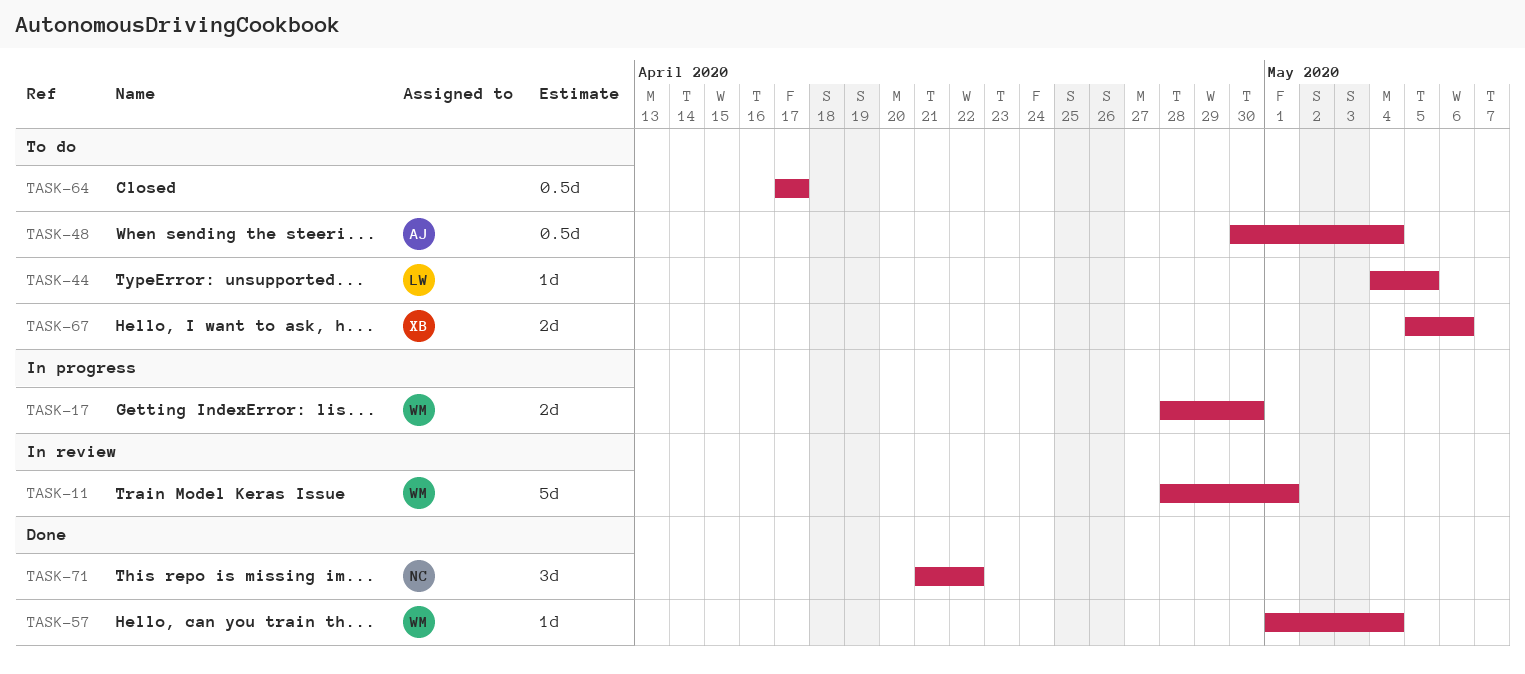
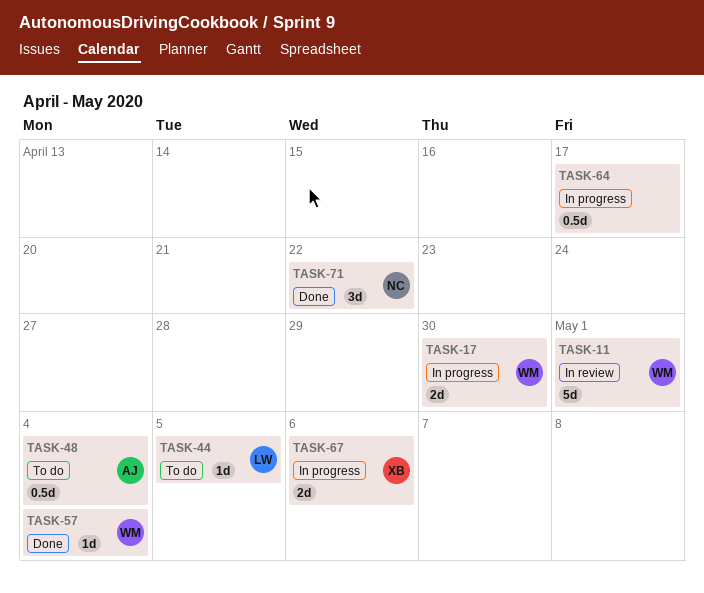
TASK-64, status: To do -> In progress
TASK-67, status: To do -> In progress

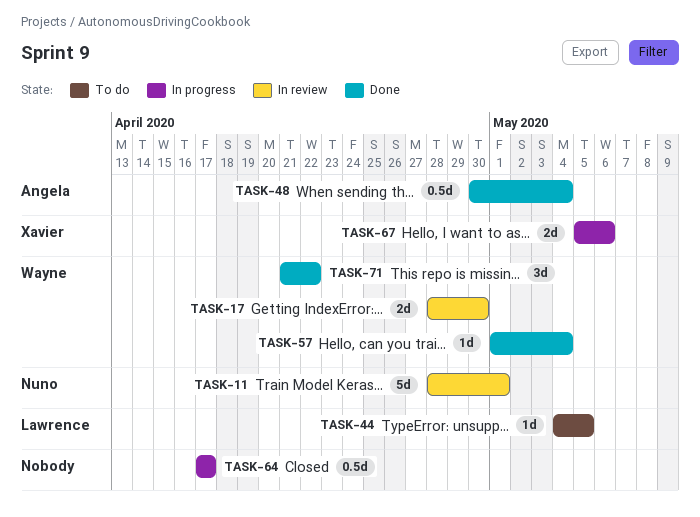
TASK-11, owner: Wayne -> Nuno
TASK-17, status: In progress -> In review
TASK-48, status: To do -> Done
TASK-71, owner: Nuno -> Wayne

